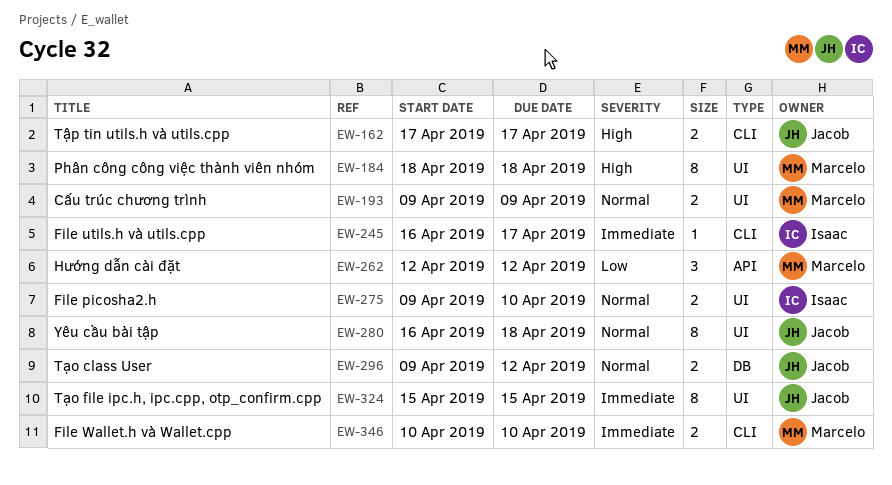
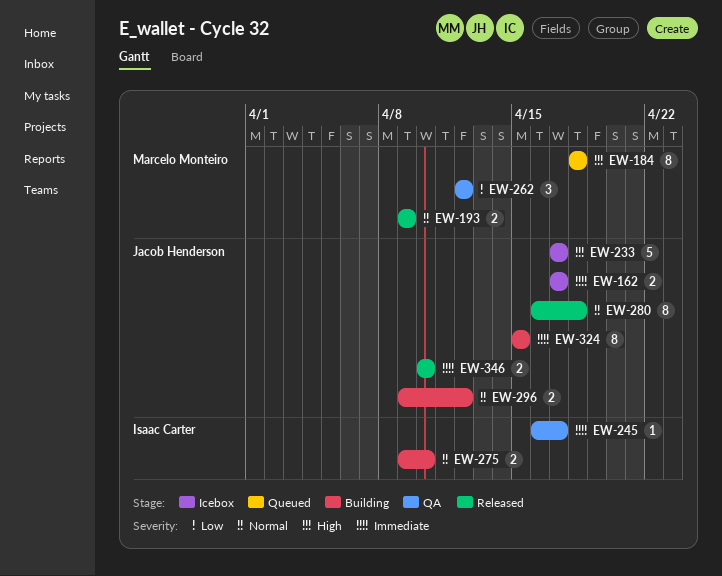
EW-162, priority: High -> Immediate
EW-233: none -> present
EW-346, owner: Marcelo Monteiro -> Jacob Henderson

